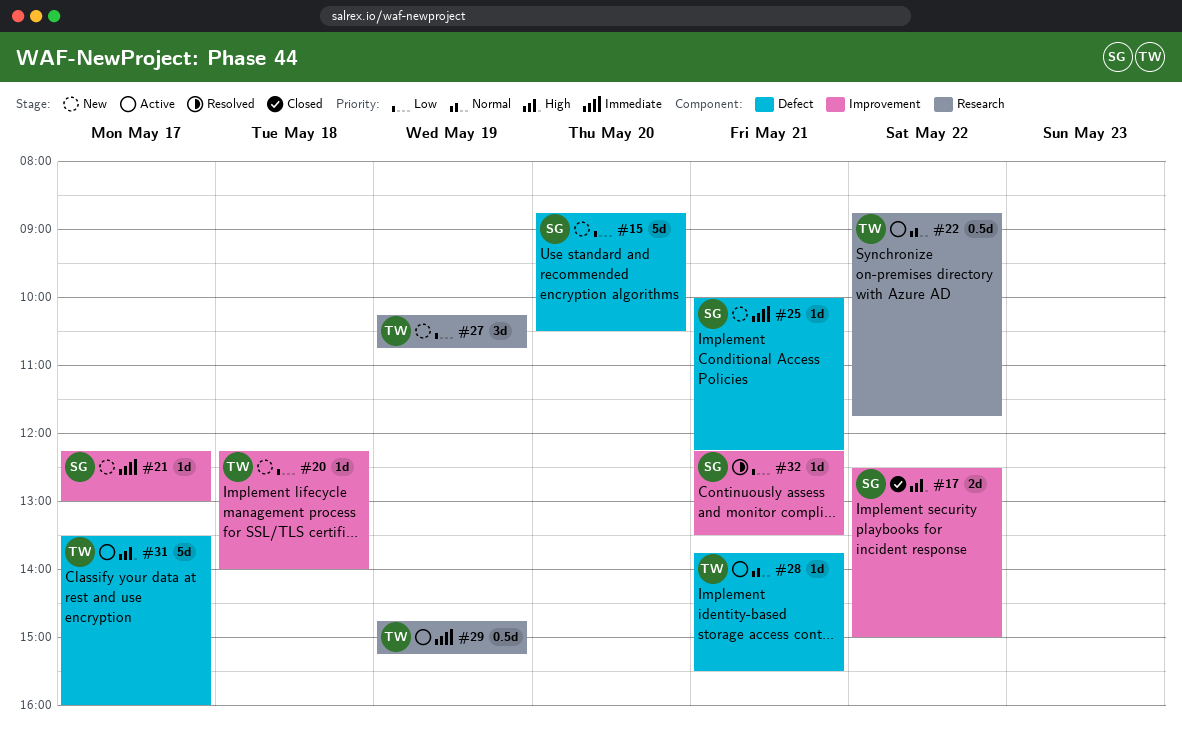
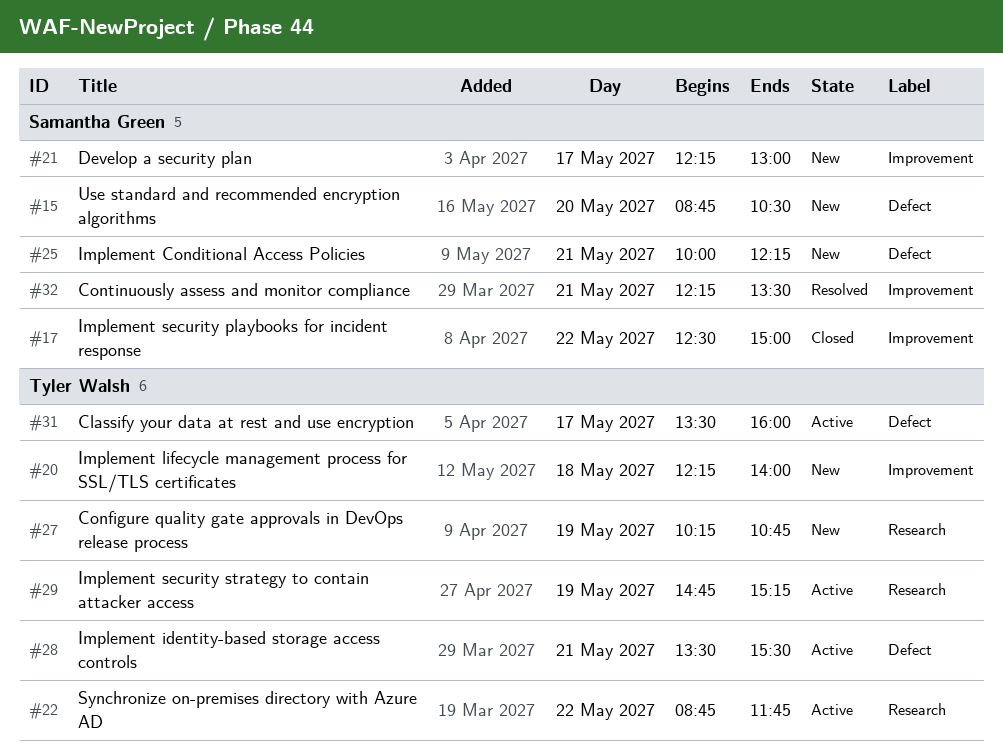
#28, begins: 13:45 -> 13:30

